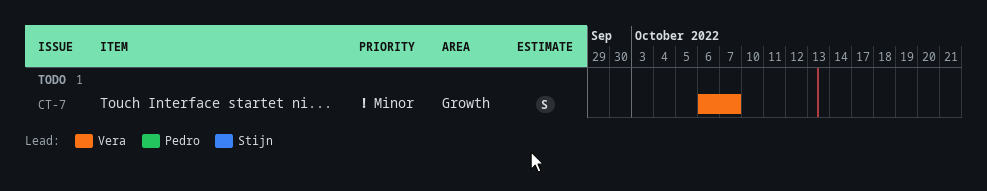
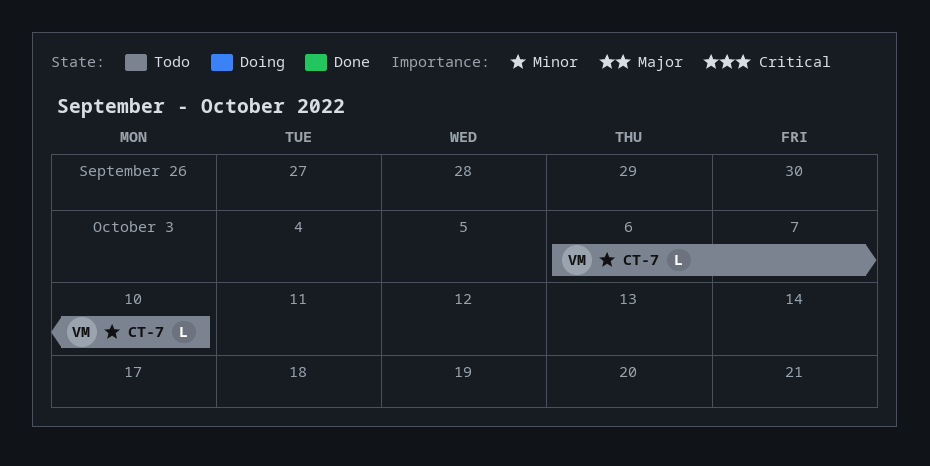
CT-7, estimate: S -> L
CT-7, due: Oct 7 -> Oct 10

